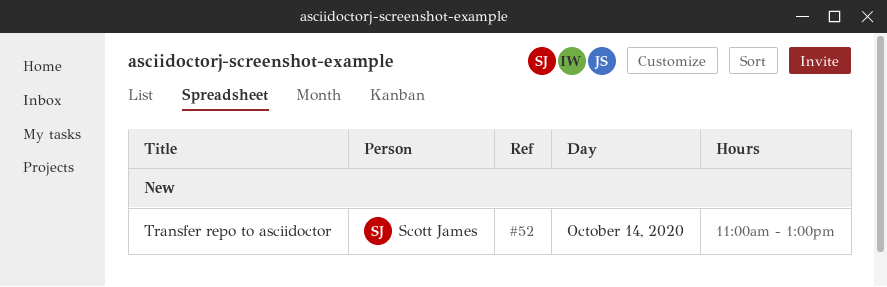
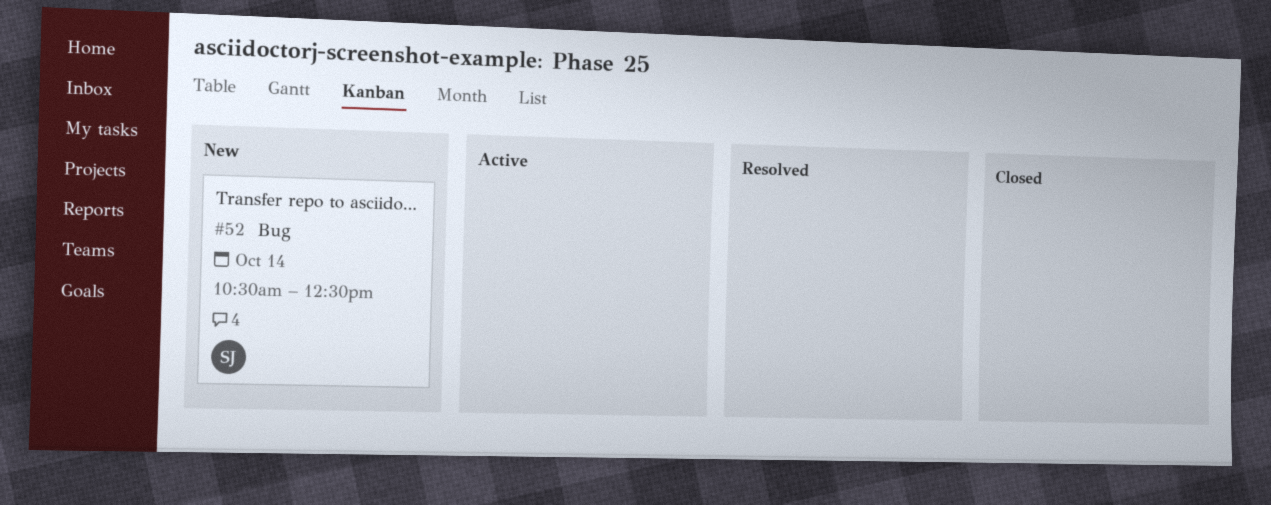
#52, begins: 11:00 -> 10:30
#52, ends: 13:00 -> 12:30

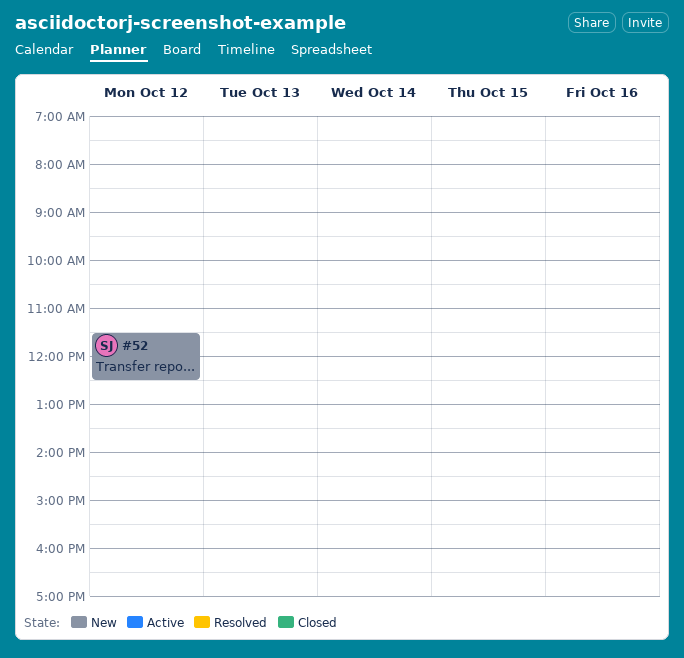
#52, day: Oct 14 -> Oct 12
#52, begins: 10:30 -> 11:30

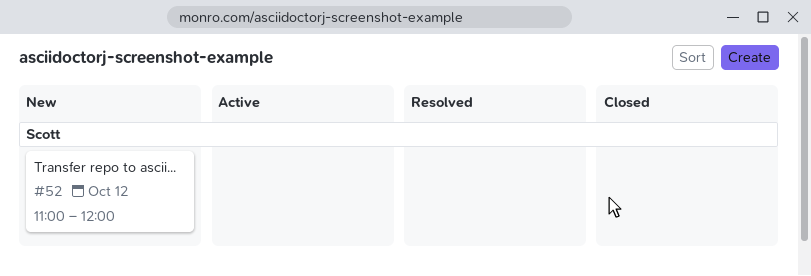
#52, begins: 11:30 -> 11:00
#52, ends: 12:30 -> 12:00

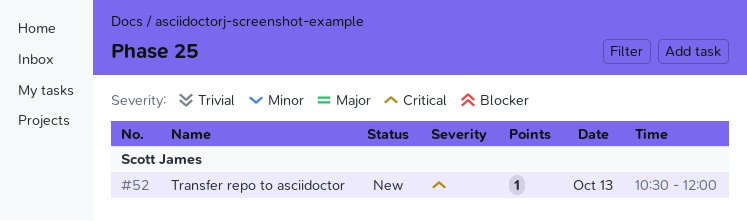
#52, day: Oct 12 -> Oct 13
#52, begins: 11:00 -> 10:30

